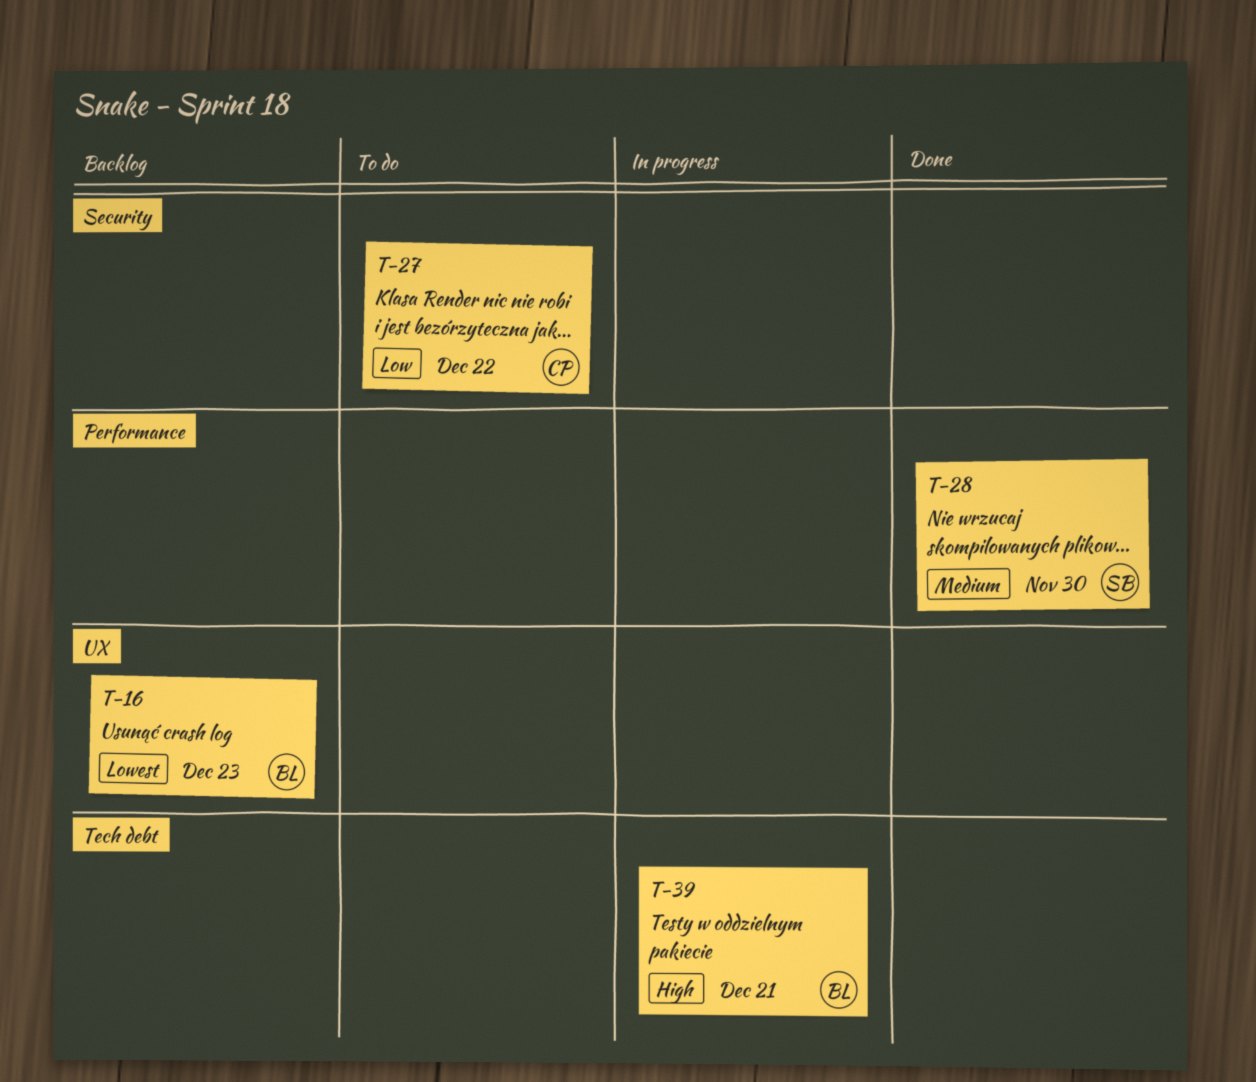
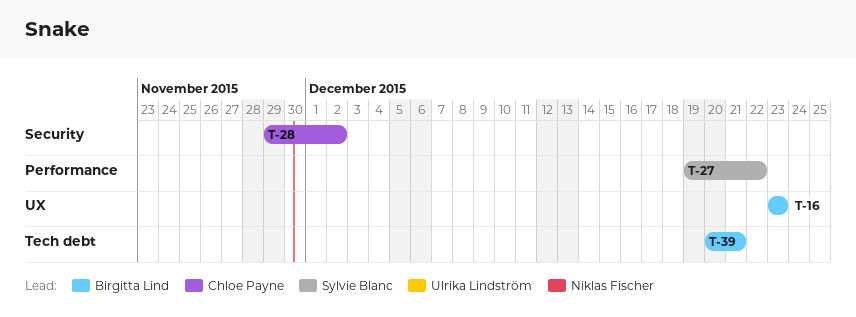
T-27, owner: Chloe Payne -> Sylvie Blanc
T-27, label: Security -> Performance
T-28, owner: Sylvie Blanc -> Chloe Payne
T-28, label: Performance -> Security
T-28, due: Nov 30 -> Dec 2

